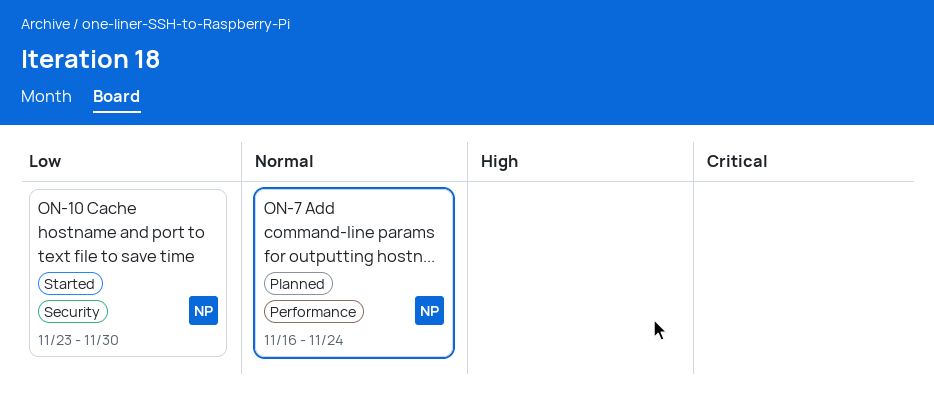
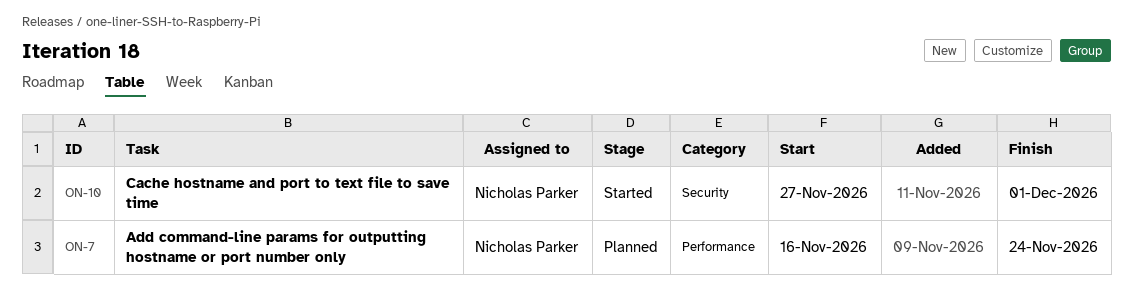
ON-10, start: Nov 23 -> Nov 27
ON-10, due: Nov 30 -> Dec 1

